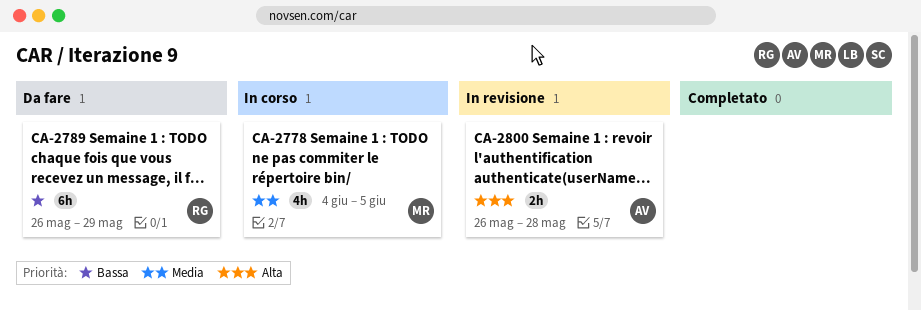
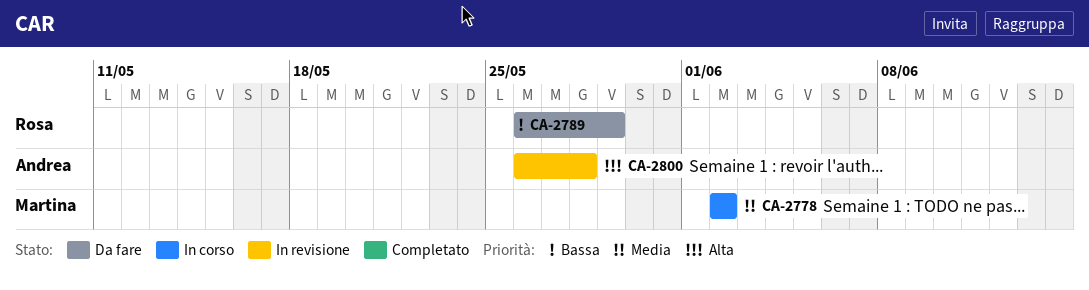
CA-2778, start: Jun 4 -> Jun 2
CA-2778, due: Jun 5 -> Jun 2

